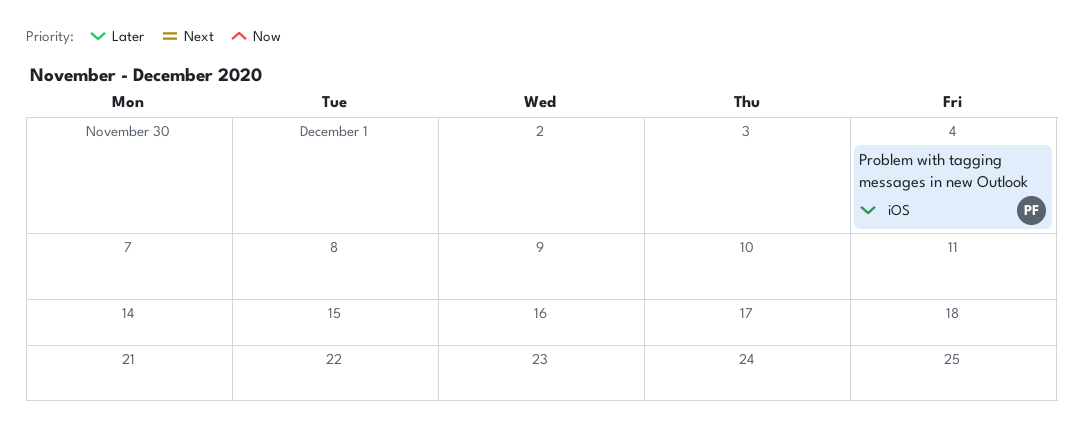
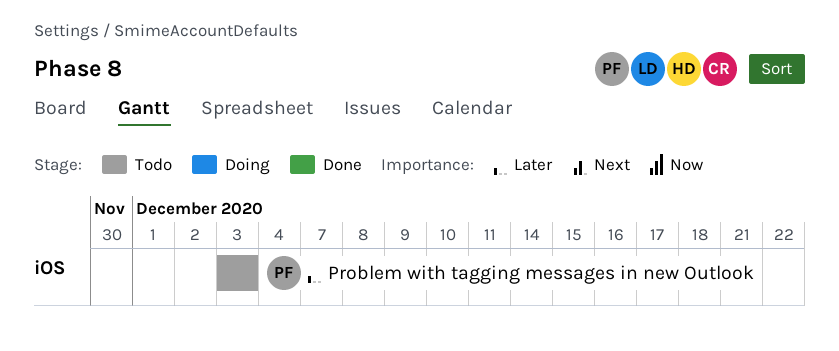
Problem with tagging messages in new Outlook, due: Dec 4 -> Dec 3

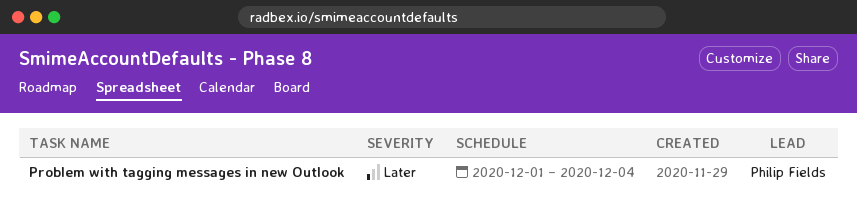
Problem with tagging messages in new Outlook, start: Dec 3 -> Dec 1
Problem with tagging messages in new Outlook, due: Dec 3 -> Dec 4

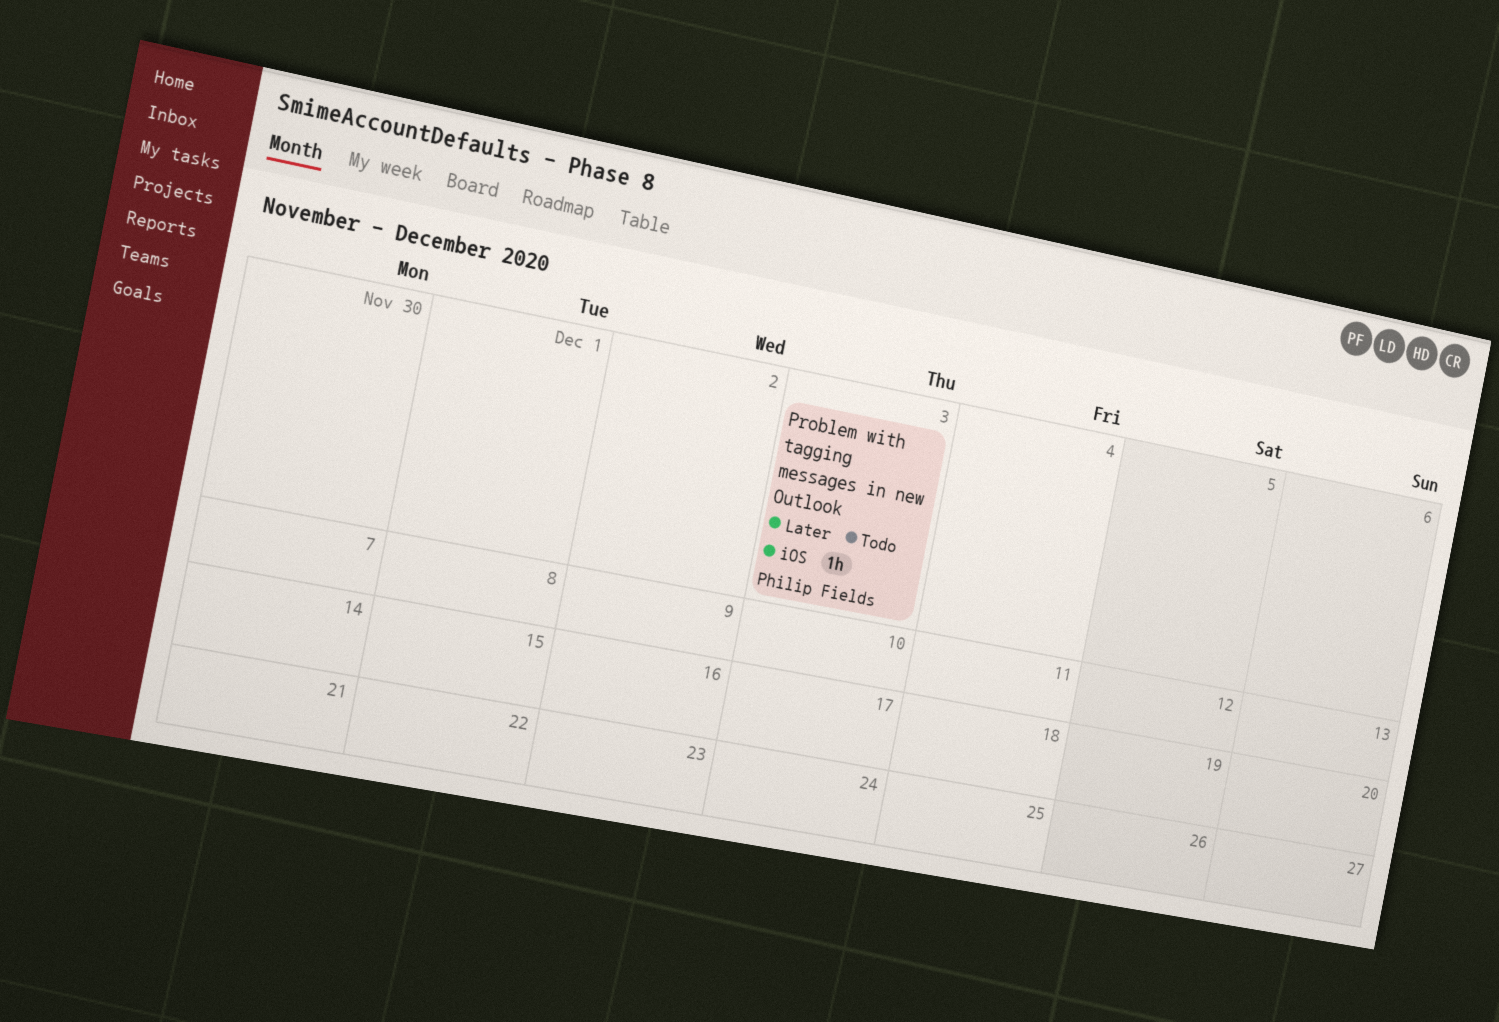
Problem with tagging messages in new Outlook, due: Dec 4 -> Dec 3

